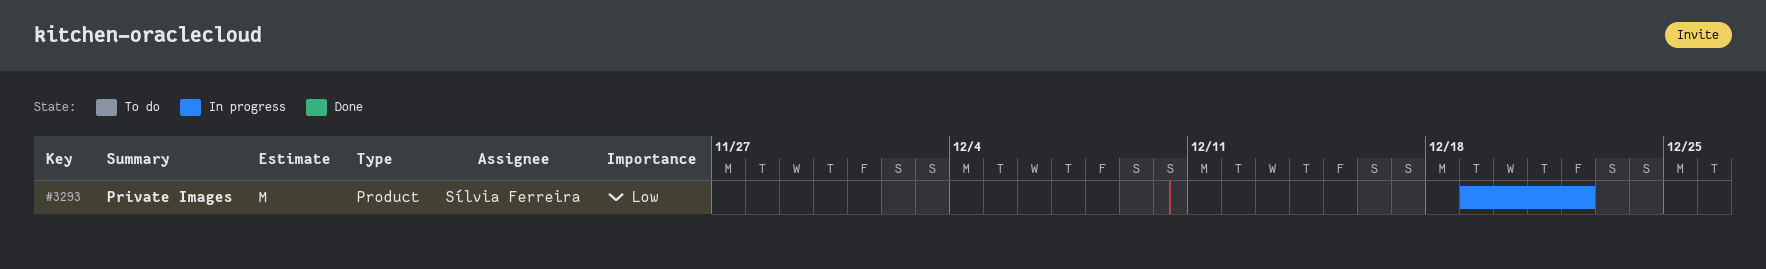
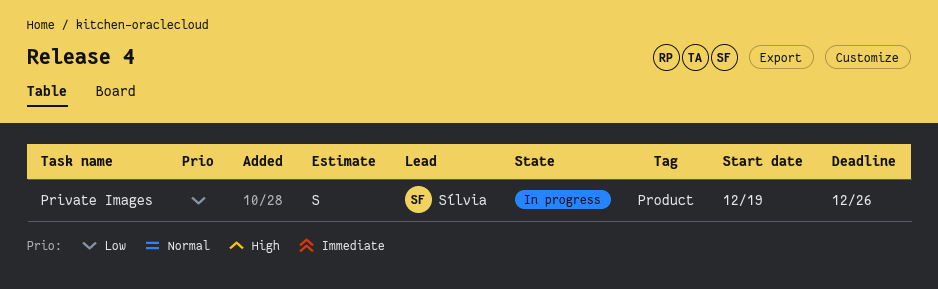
Private Images, estimate: M -> S
Private Images, due: Dec 22 -> Dec 26

